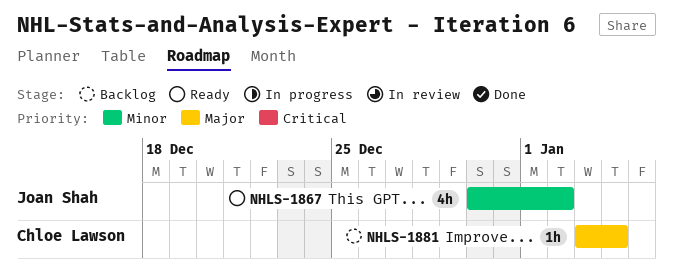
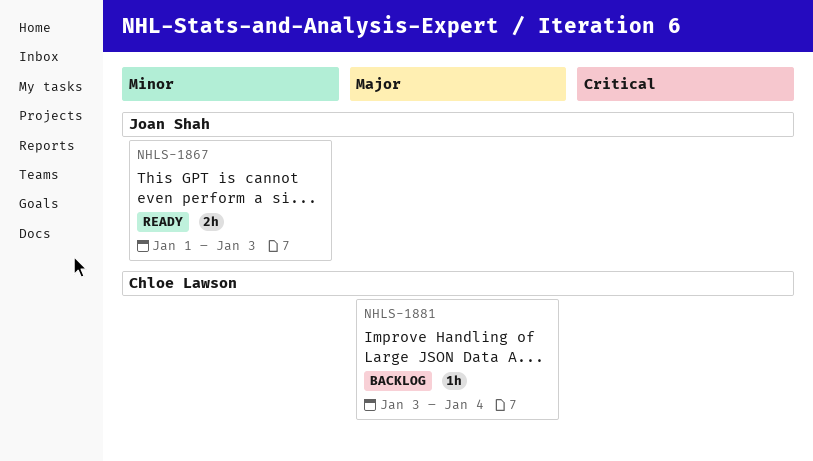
NHLS-1867, estimate: 4h -> 2h
NHLS-1867, start: Dec 30 -> Jan 1
NHLS-1867, due: Jan 2 -> Jan 3

